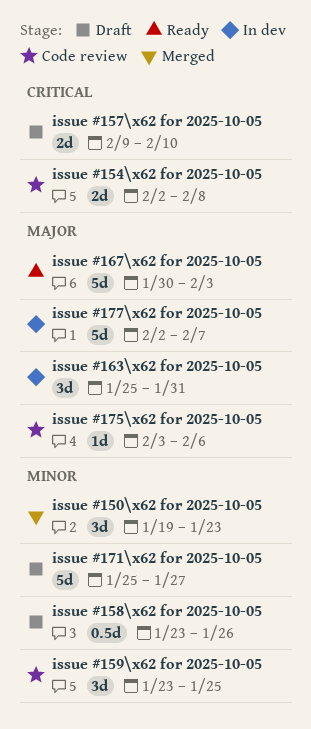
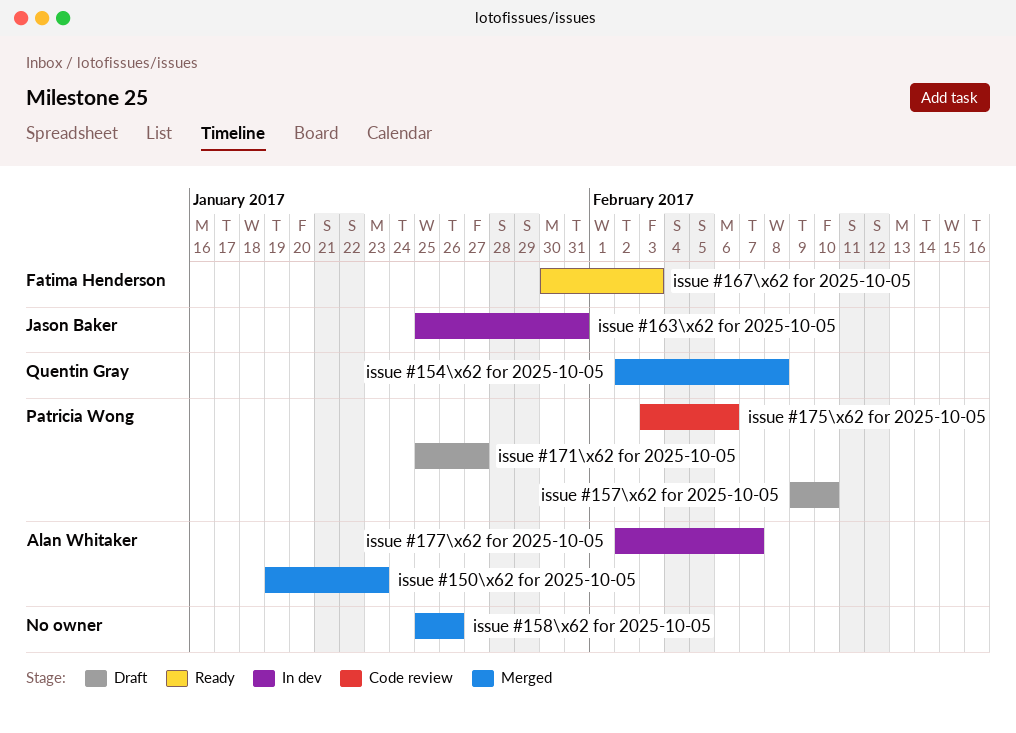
issue #154\x62 for 2025-10-05, status: Code review -> Merged
issue #158\x62 for 2025-10-05, status: Draft -> Merged
issue #158\x62 for 2025-10-05, start: Jan 23 -> Jan 25
issue #159\x62 for 2025-10-05: present -> none

